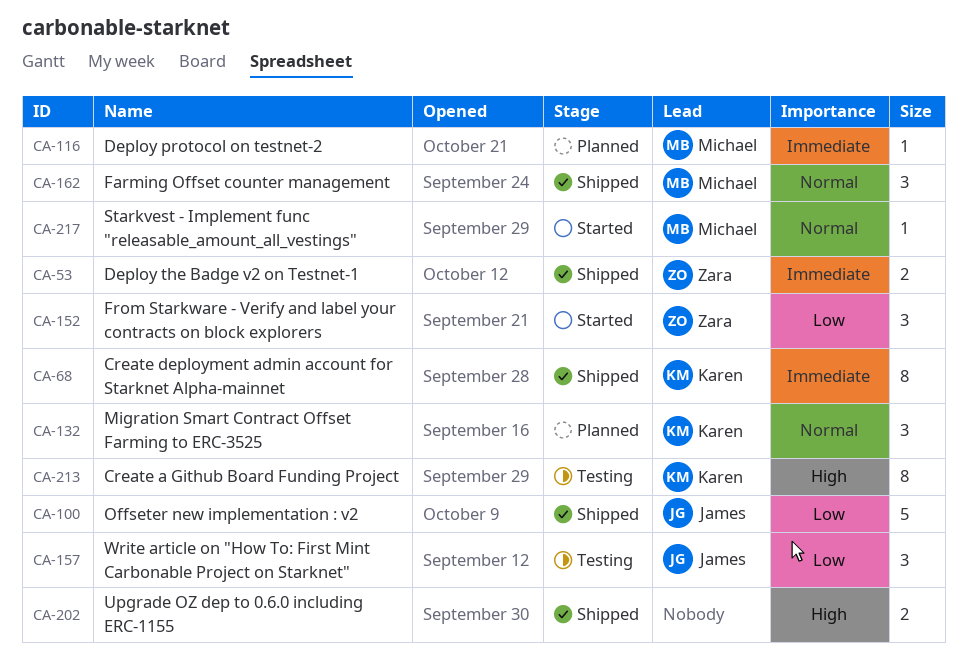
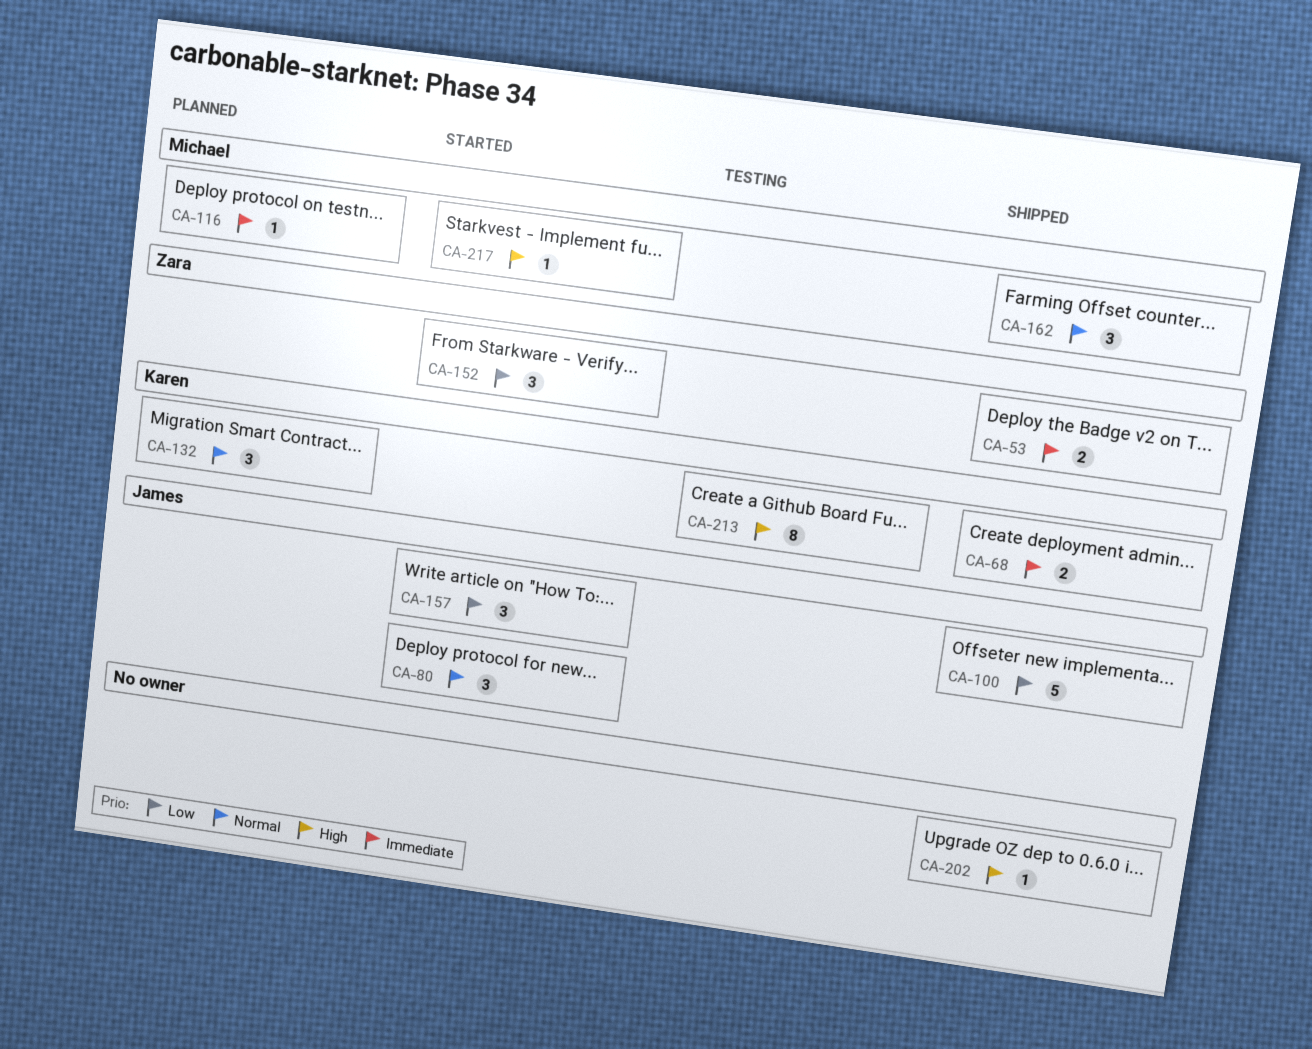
CA-68, estimate: 8 -> 2
CA-80: none -> present
CA-157, status: Testing -> Started
CA-202, estimate: 2 -> 1
CA-217, priority: Normal -> High

